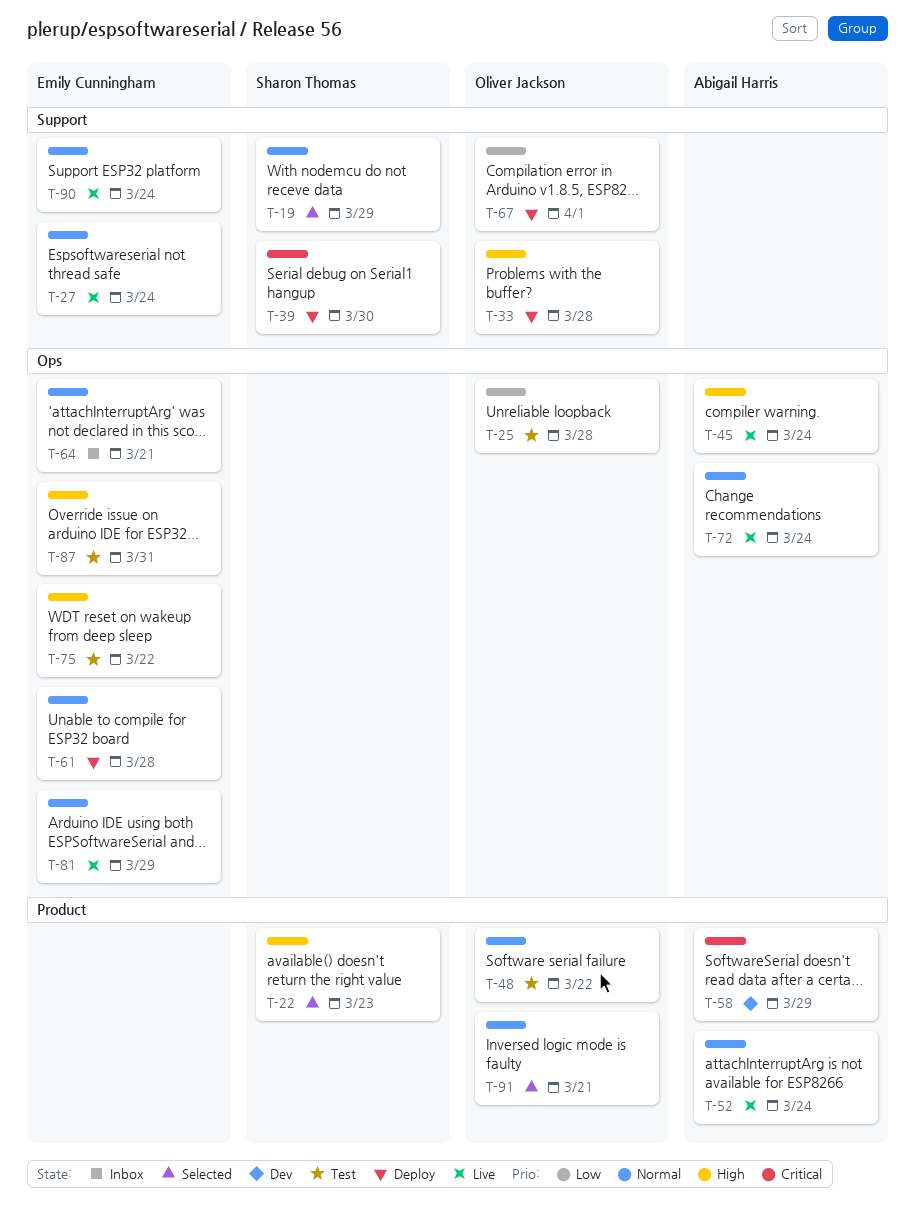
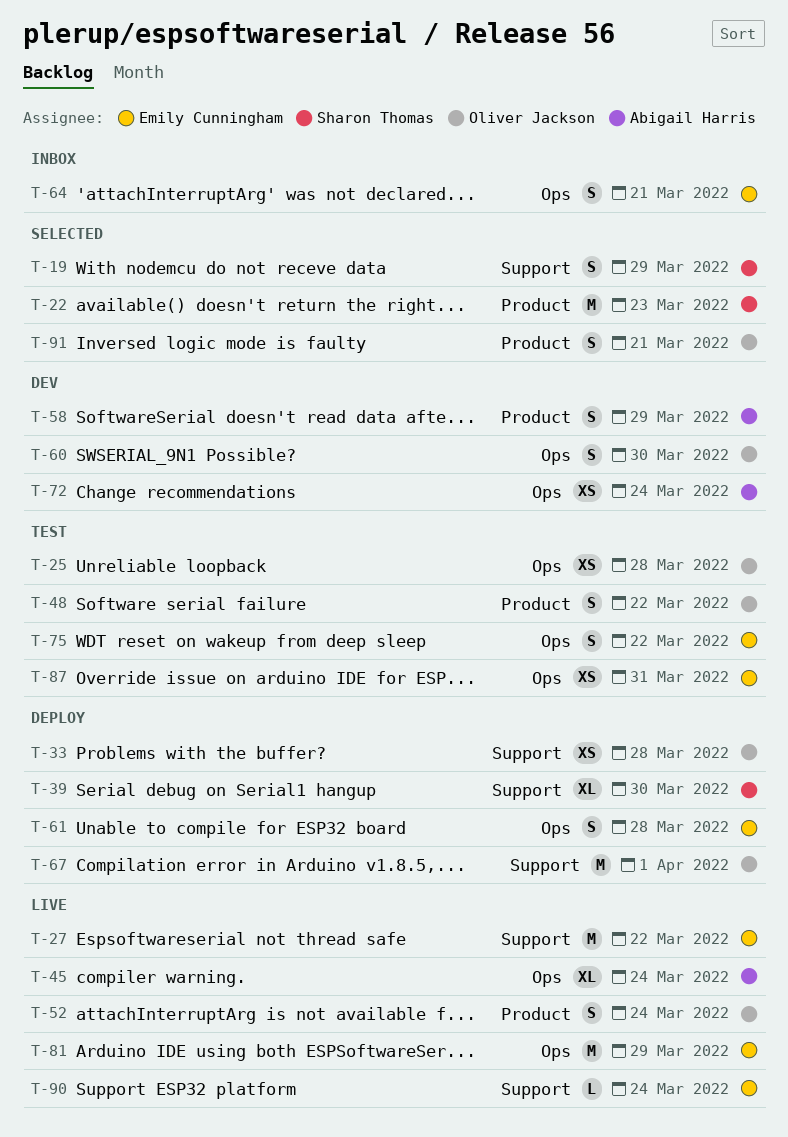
T-27, due: Mar 24 -> Mar 22
T-52, owner: Abigail Harris -> Oliver Jackson
T-60: none -> present
T-72, status: Live -> Dev

